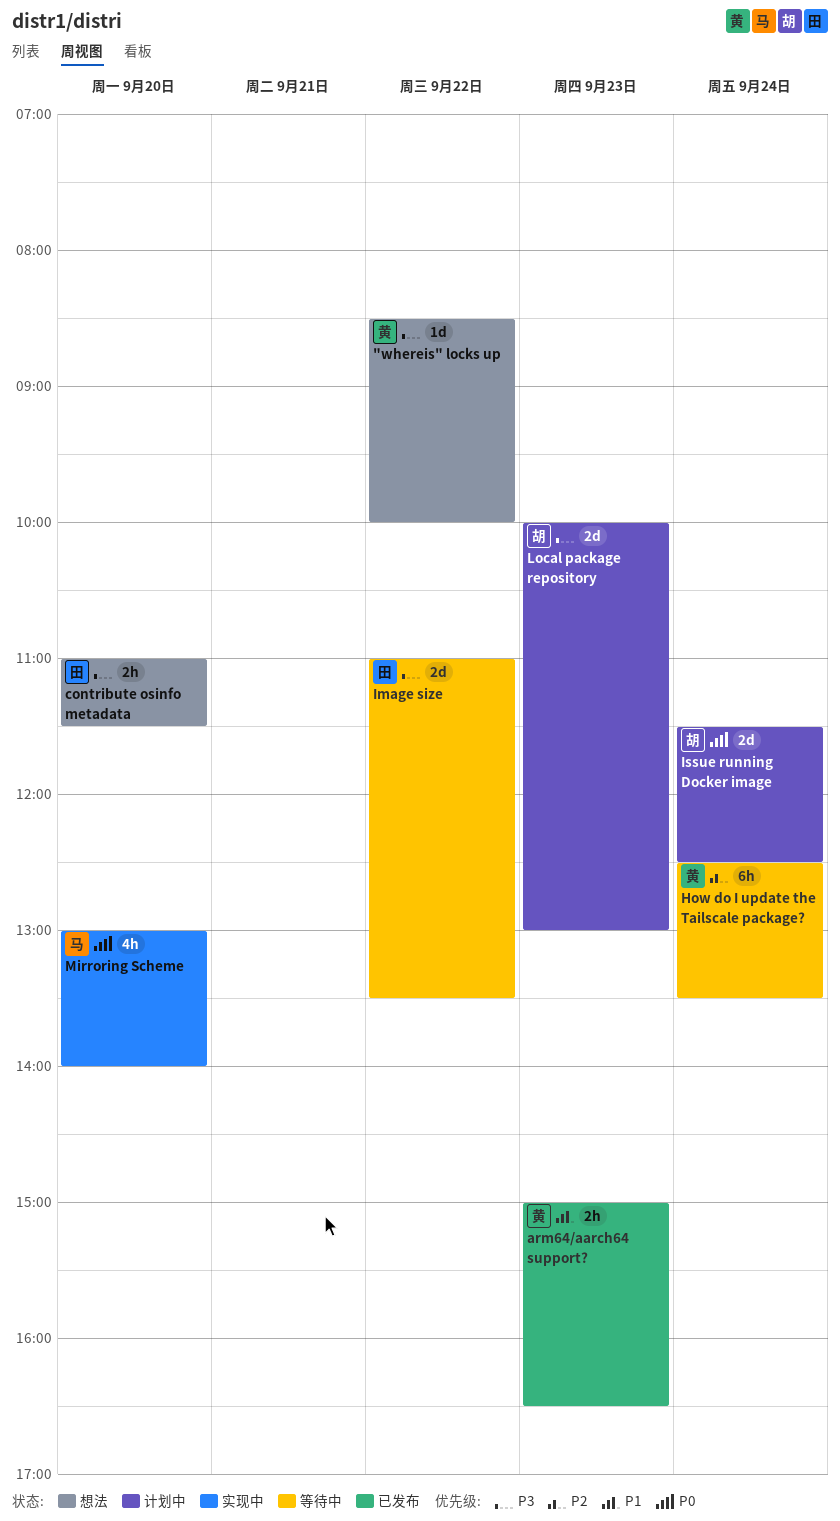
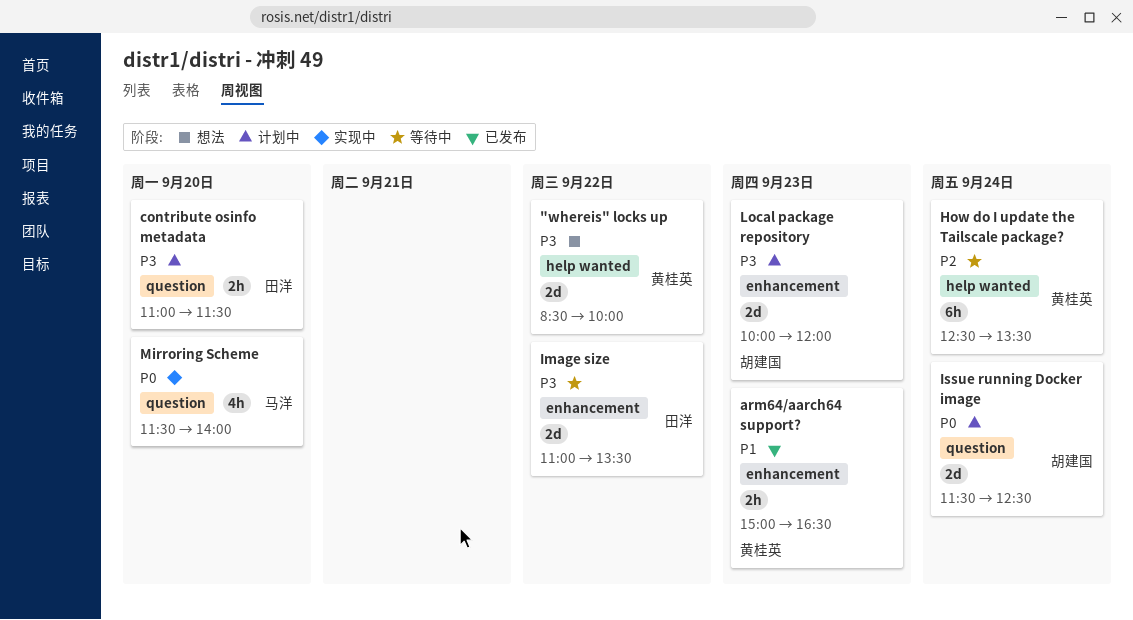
"whereis" locks up, estimate: 1d -> 2d
contribute osinfo metadata, status: 想法 -> 计划中
Local package repository, ends: 13:00 -> 12:00
Mirroring Scheme, begins: 13:00 -> 11:30

